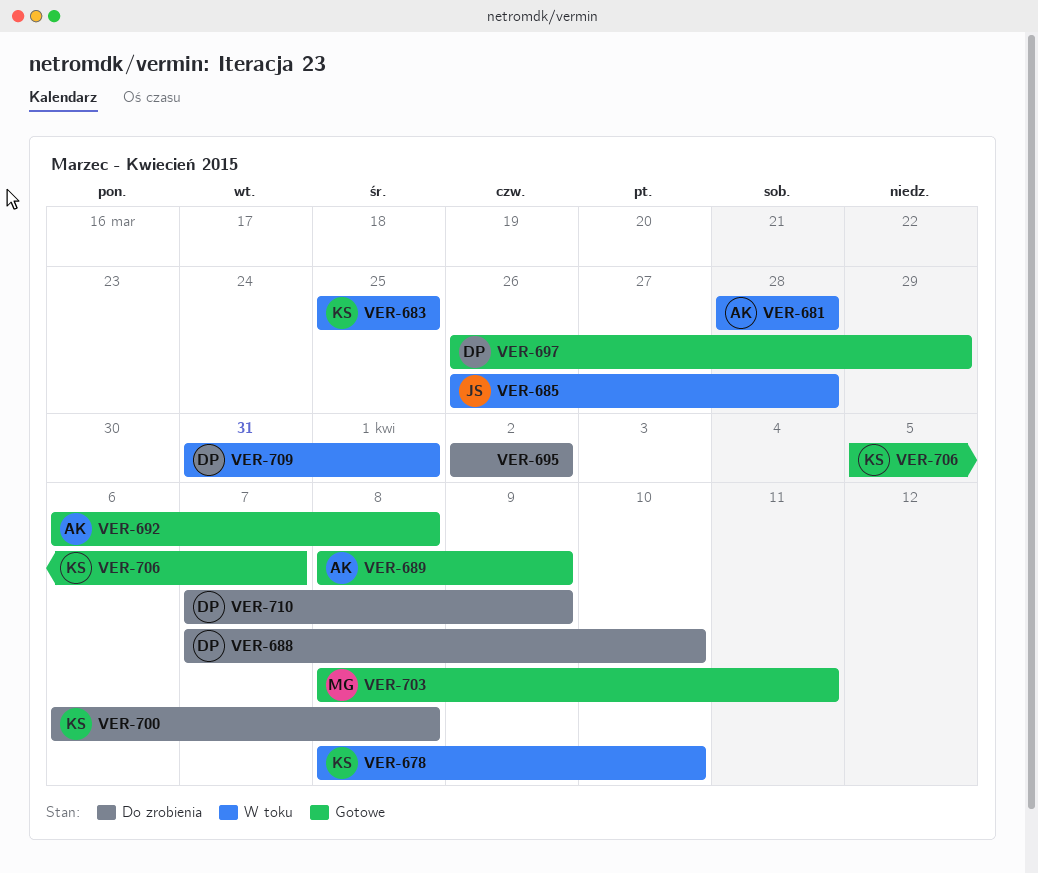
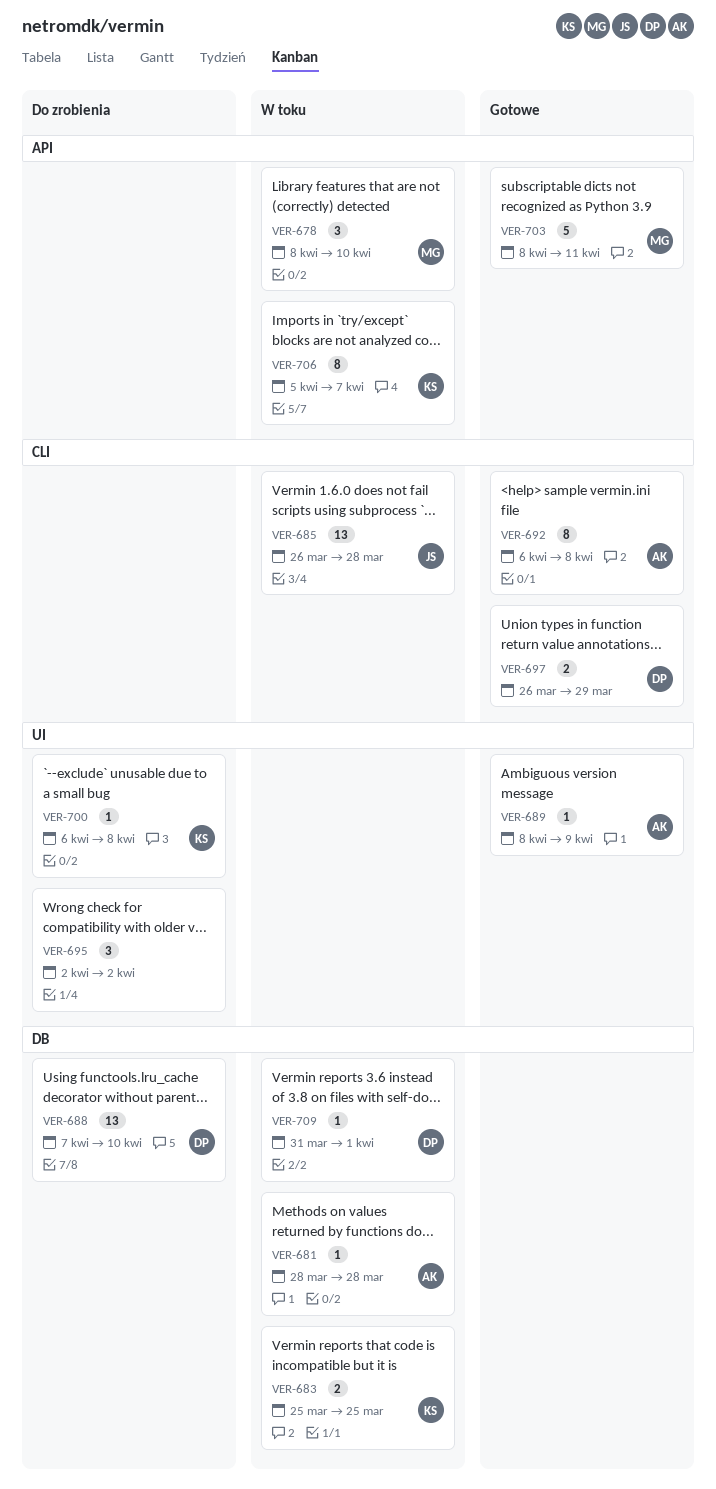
VER-678, owner: KS -> MG
VER-706, status: Gotowe -> W toku
VER-710: present -> none

